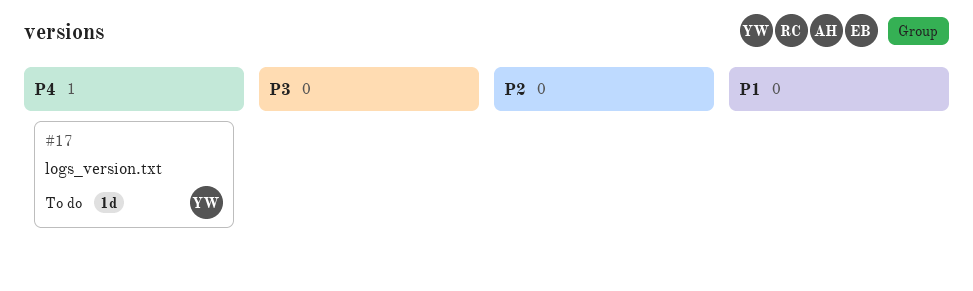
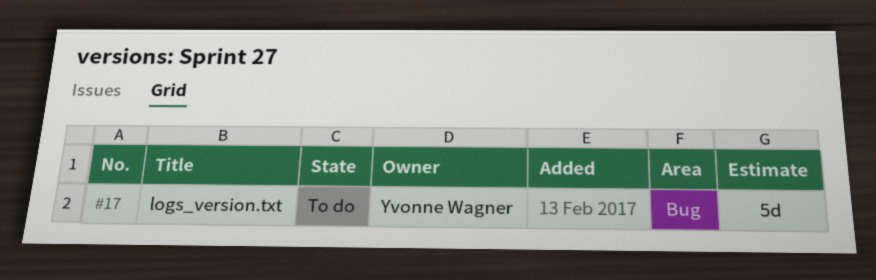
#17, estimate: 1d -> 5d

